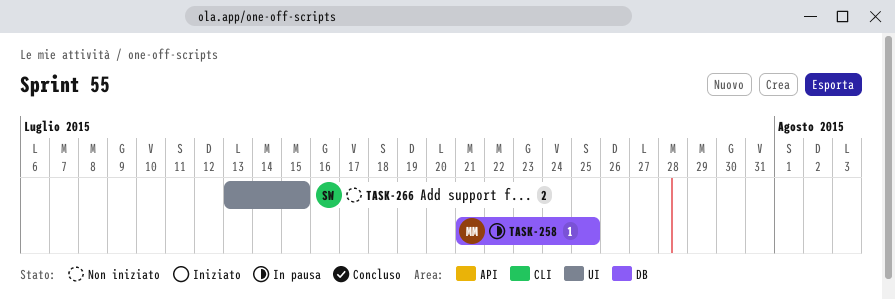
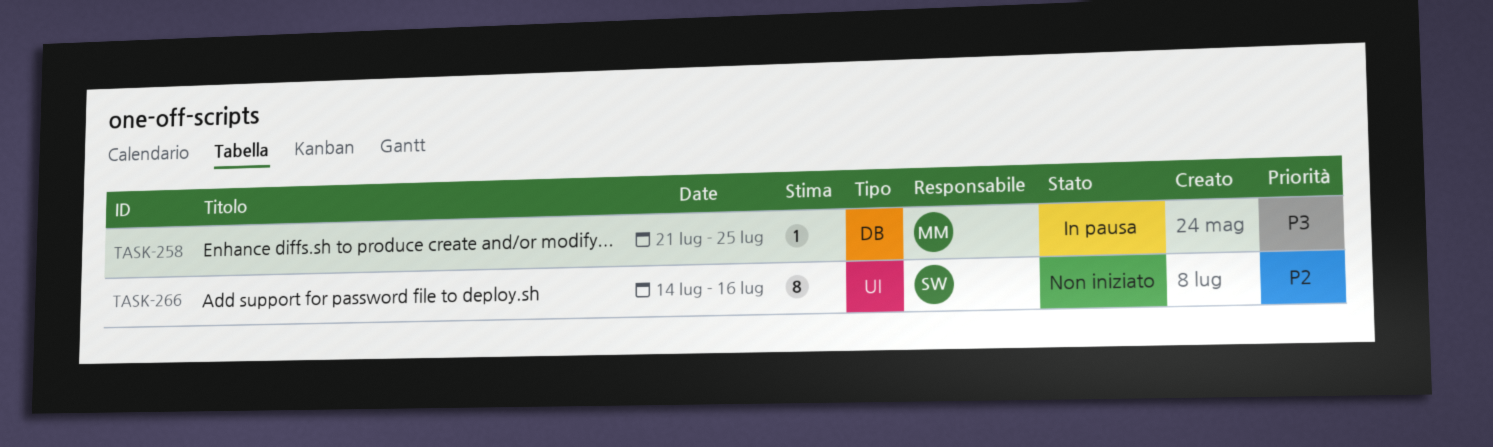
TASK-266, estimate: 2 -> 8
TASK-266, start: Jul 13 -> Jul 14
TASK-266, due: Jul 15 -> Jul 16

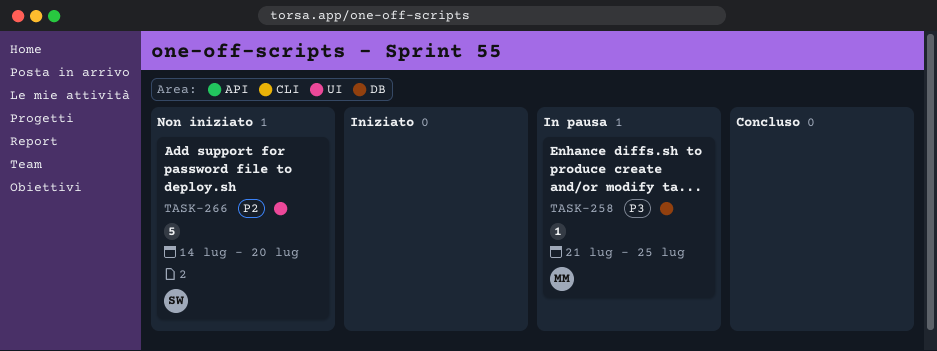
TASK-266, estimate: 8 -> 5
TASK-266, due: Jul 16 -> Jul 20

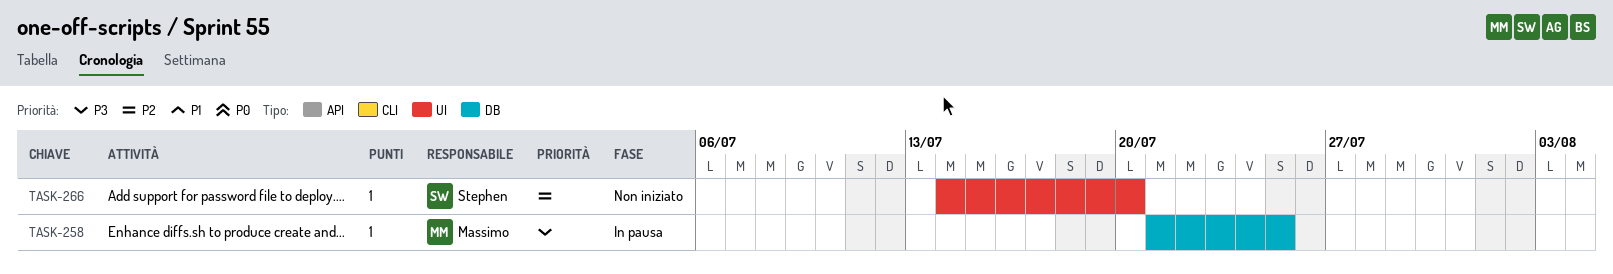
TASK-266, estimate: 5 -> 1

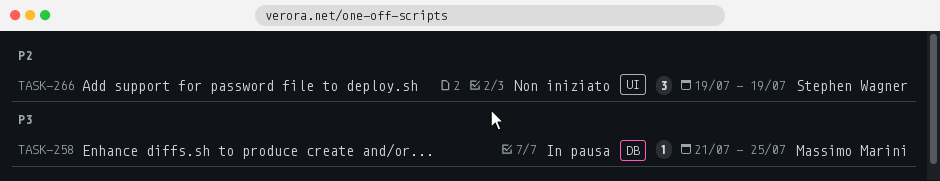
TASK-266, estimate: 1 -> 3
TASK-266, start: Jul 14 -> Jul 19
TASK-266, due: Jul 20 -> Jul 19

